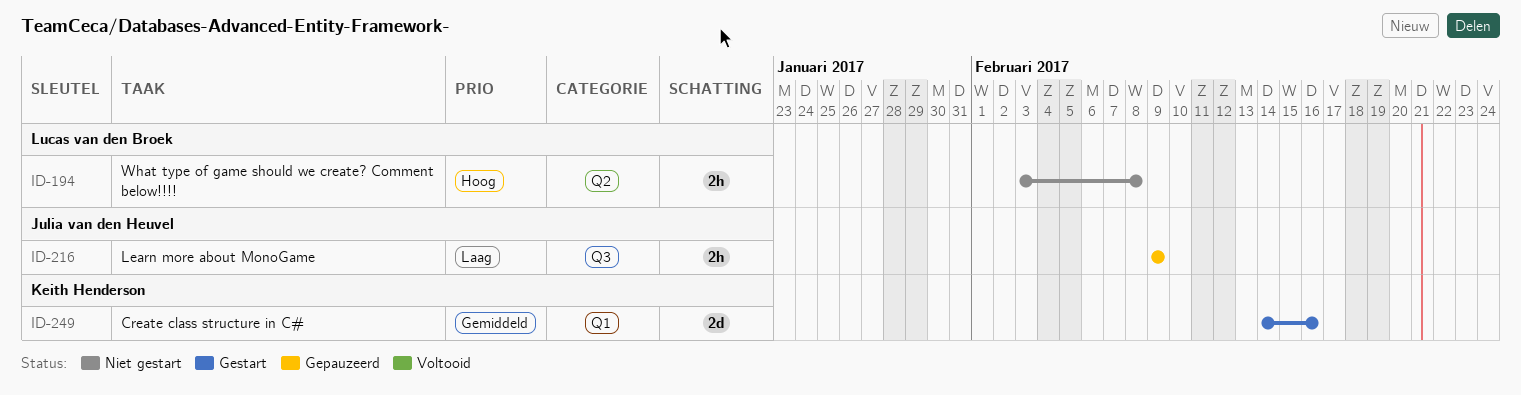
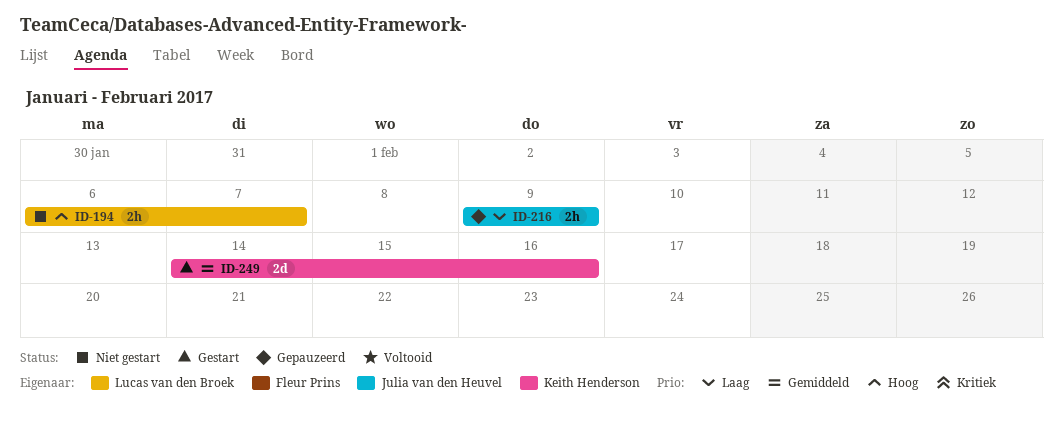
ID-194, start: Feb 3 -> Feb 6
ID-194, due: Feb 8 -> Feb 7

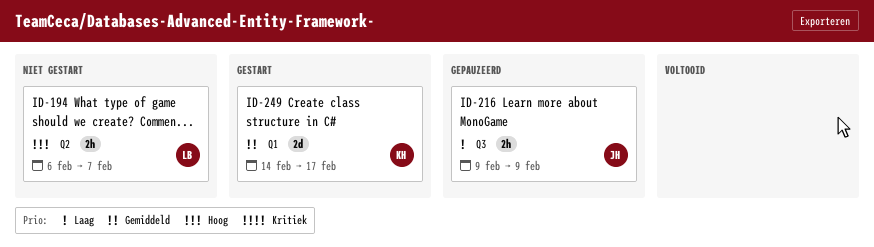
ID-249, due: Feb 16 -> Feb 17

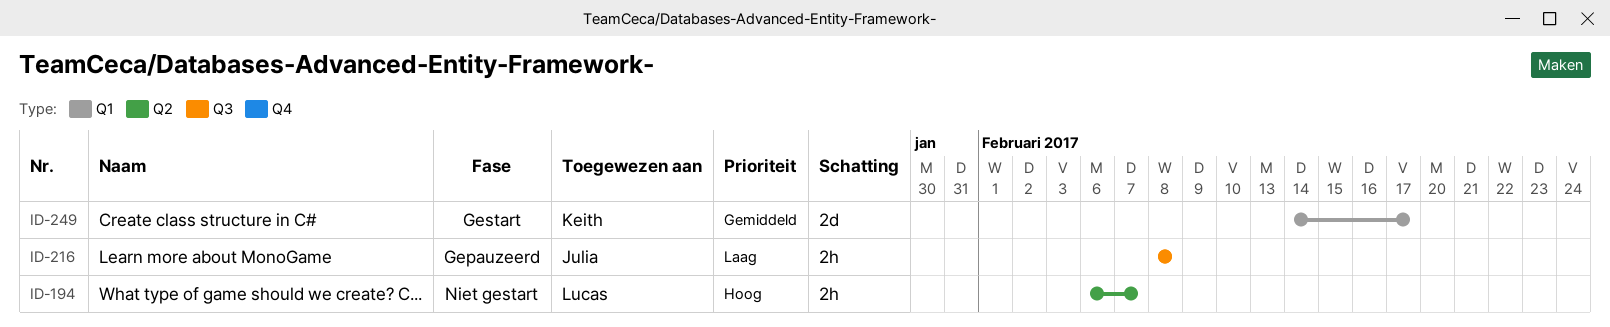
ID-216, start: Feb 9 -> Feb 8
ID-216, due: Feb 9 -> Feb 8

